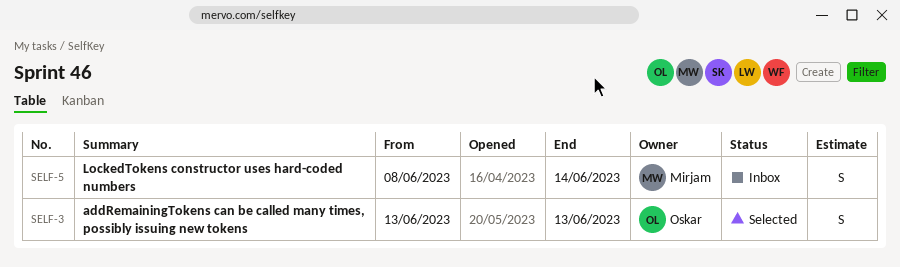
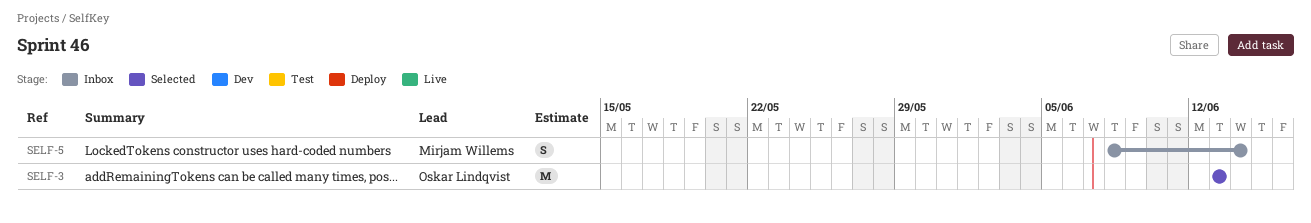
SELF-3, estimate: S -> M

